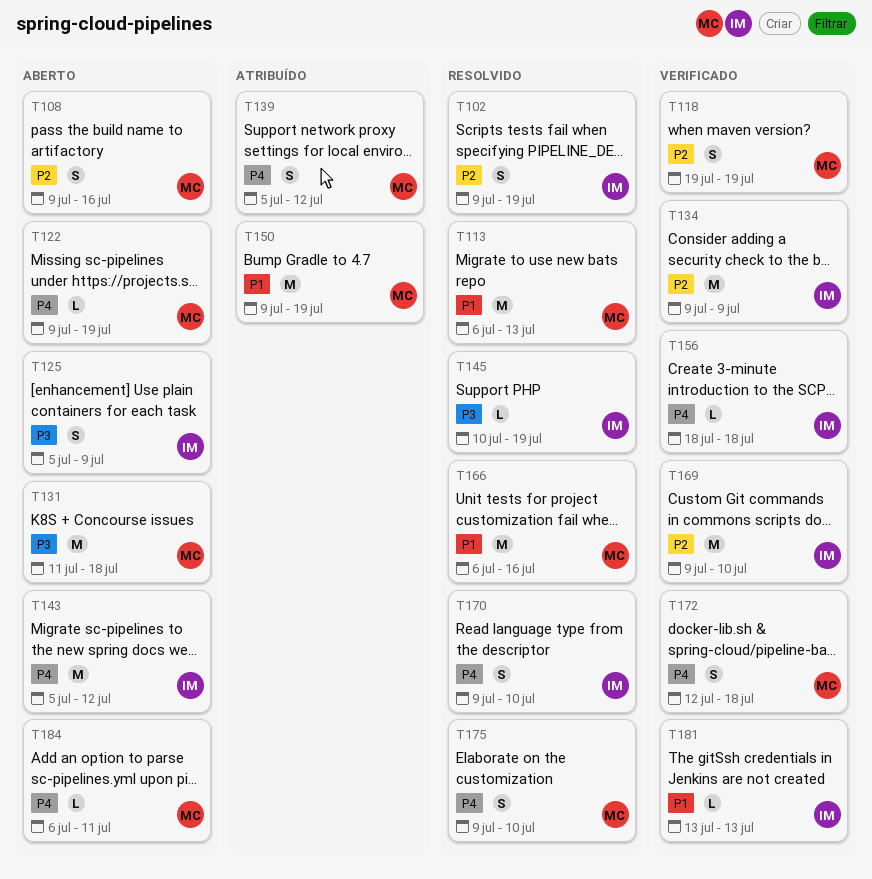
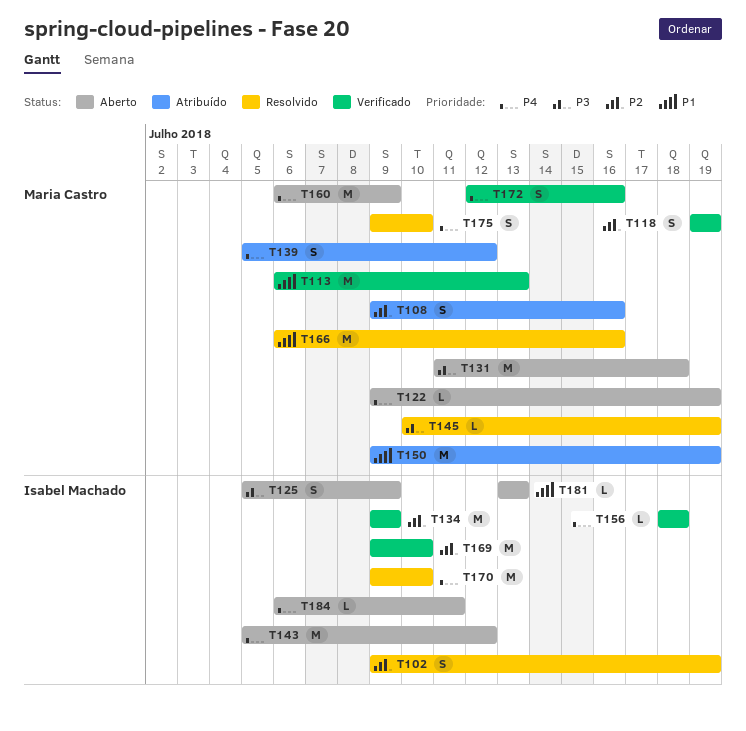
T108, status: Aberto -> Atribuído
T113, status: Resolvido -> Verificado
T145, owner: Isabel Machado -> Maria Castro
T160: none -> present
T170, estimate: S -> M
T172, due: Jul 18 -> Jul 16
T181, status: Verificado -> Aberto
T184, owner: Maria Castro -> Isabel Machado

